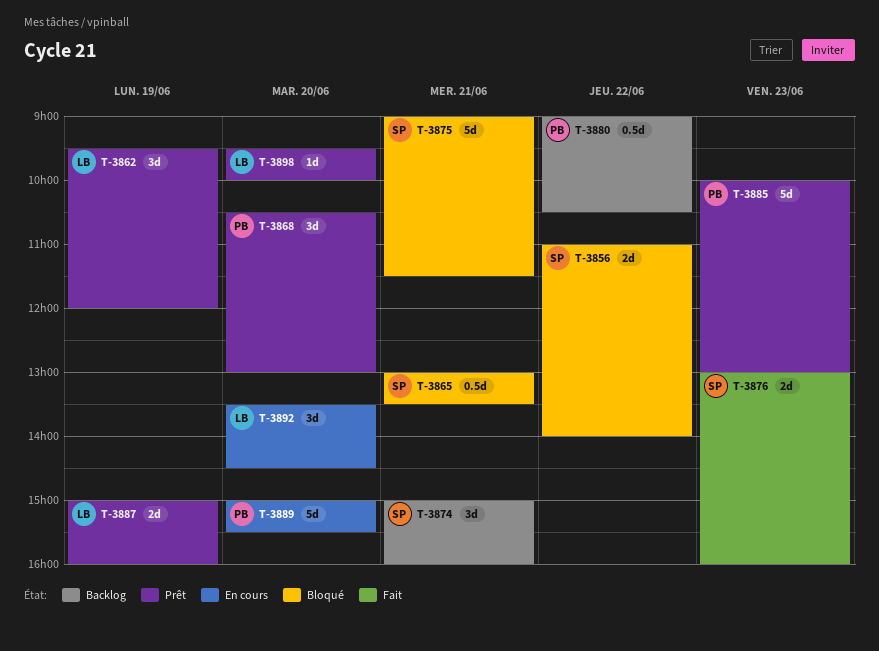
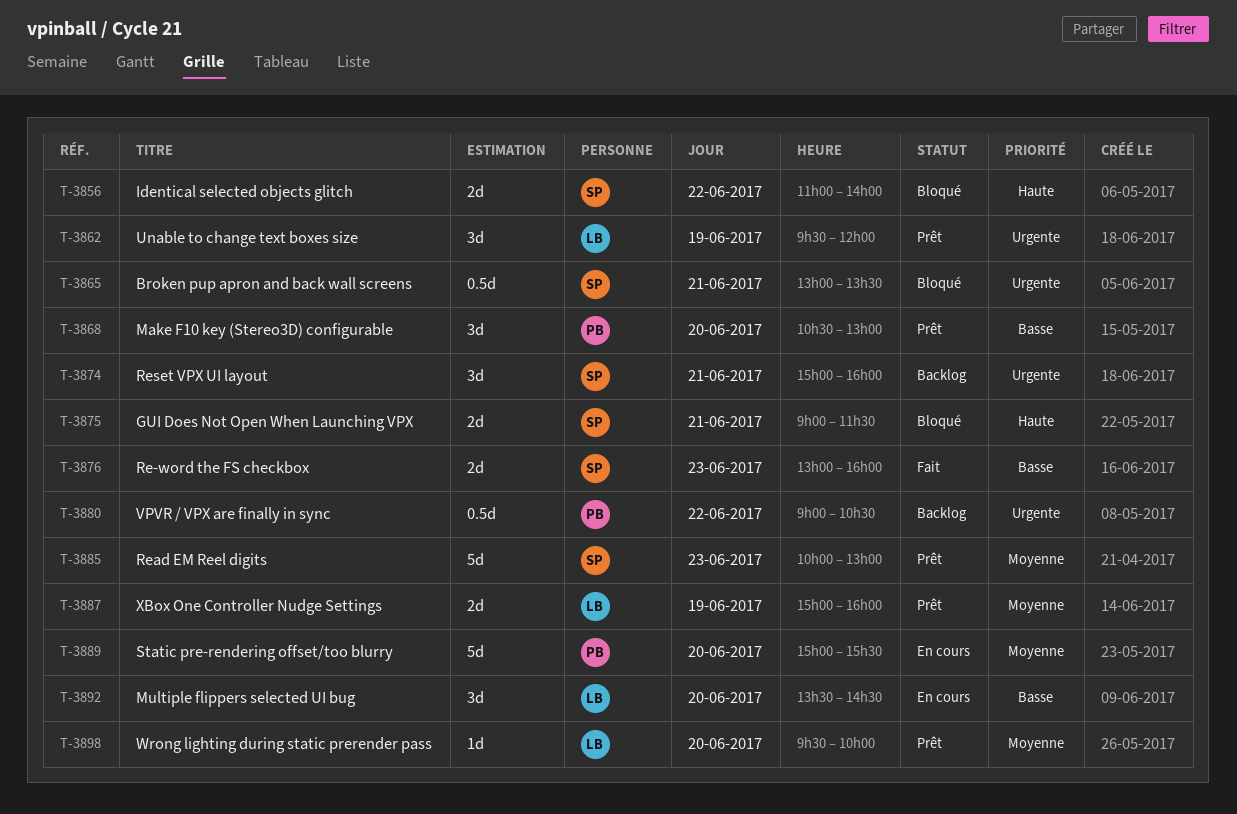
T-3875, estimate: 5d -> 2d
T-3885, owner: PB -> SP

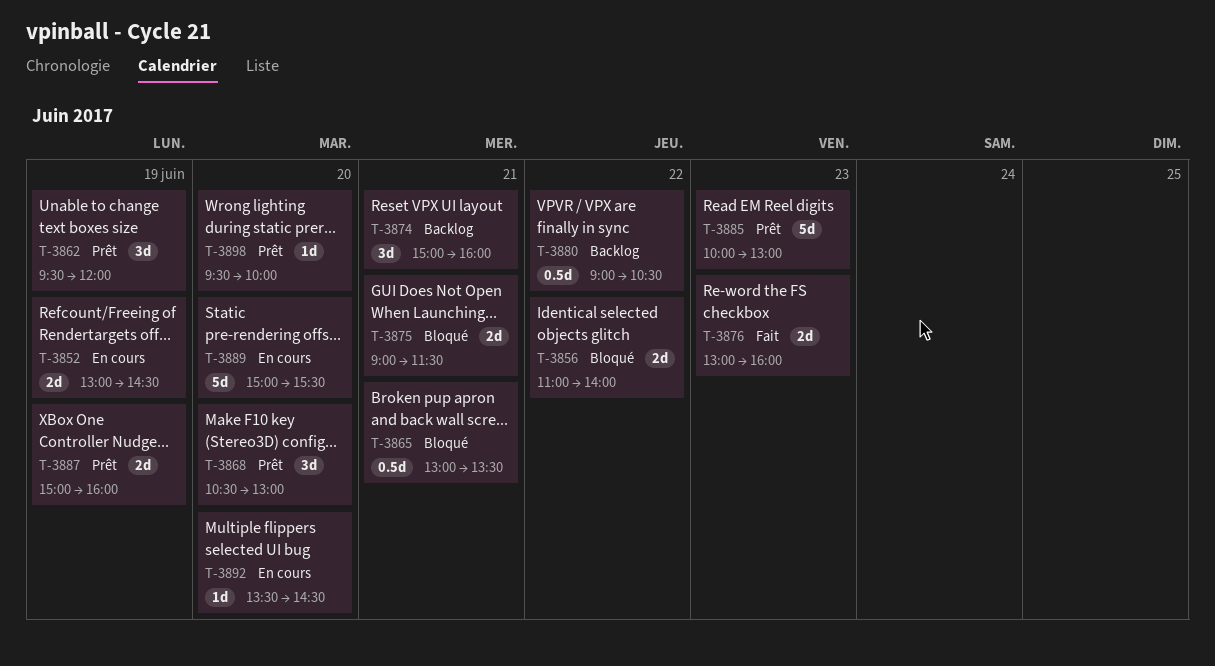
T-3852: none -> present
T-3892, estimate: 3d -> 1d

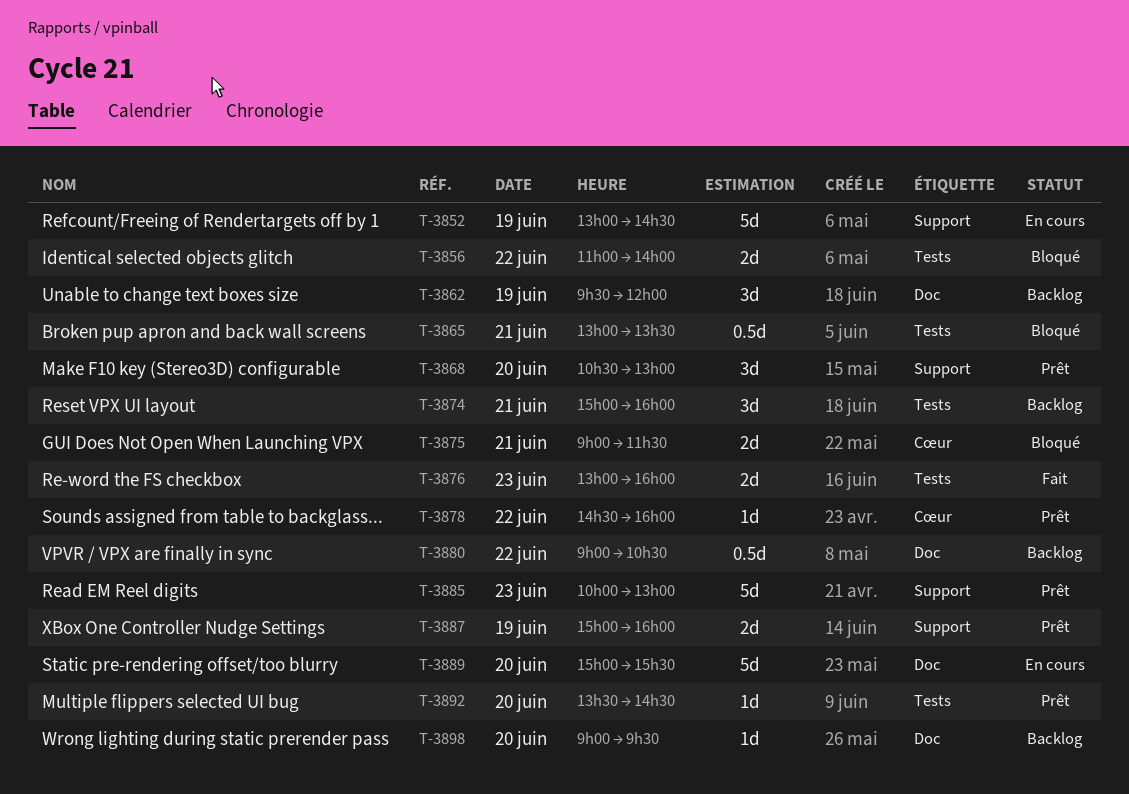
T-3852, estimate: 2d -> 5d
T-3862, status: Prêt -> Backlog
T-3878: none -> present
T-3892, status: En cours -> Prêt
T-3898, status: Prêt -> Backlog
T-3898, begins: 09:30 -> 09:00
T-3898, ends: 10:00 -> 09:30

